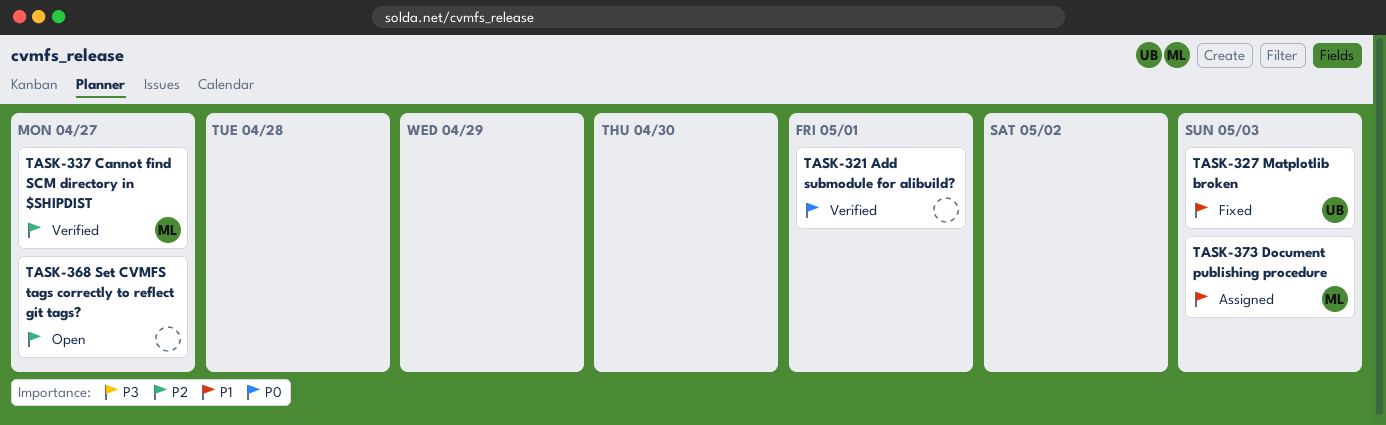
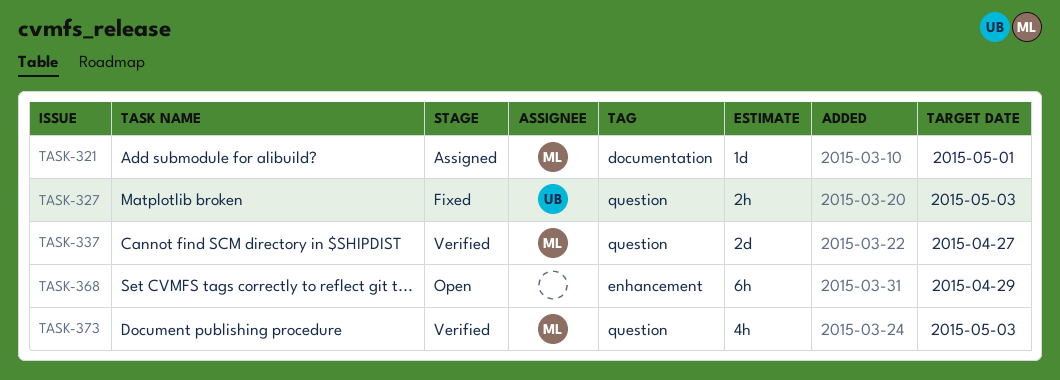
TASK-321, status: Verified -> Assigned
TASK-321, owner: none -> ML
TASK-368, due: Apr 27 -> Apr 29
TASK-373, status: Assigned -> Verified

